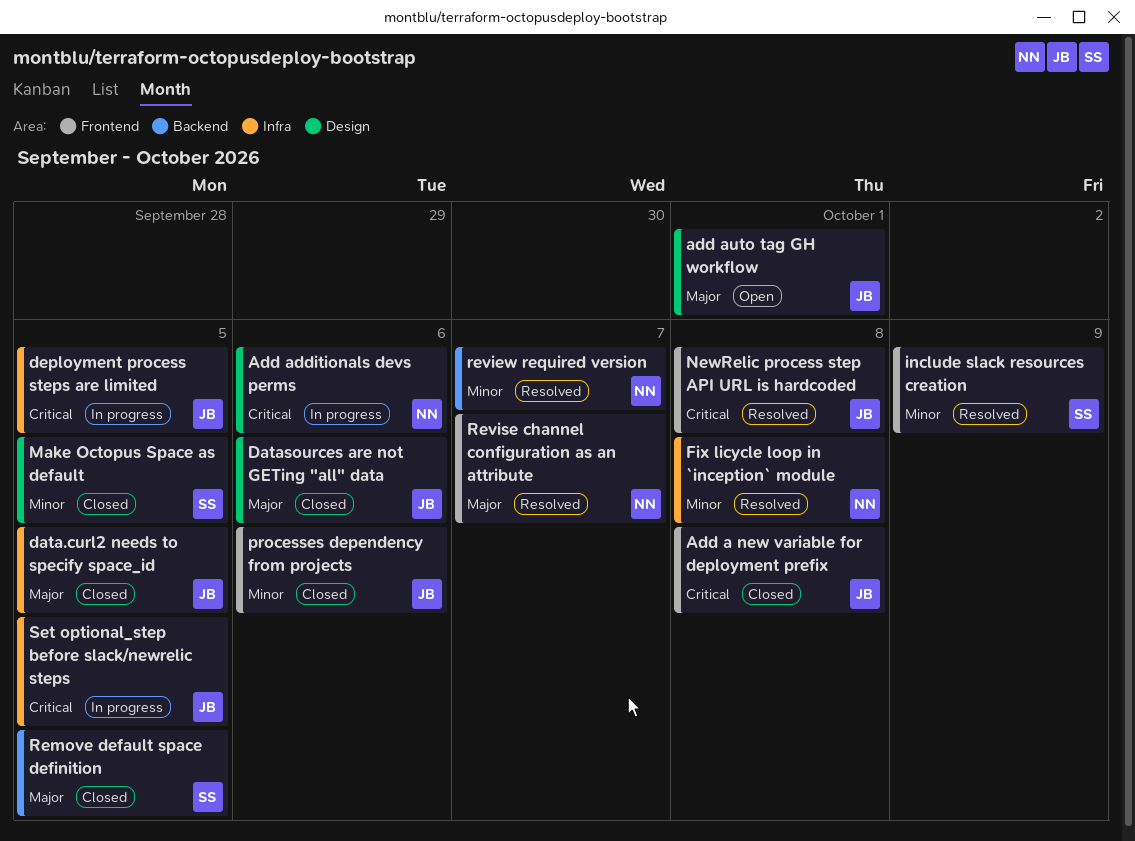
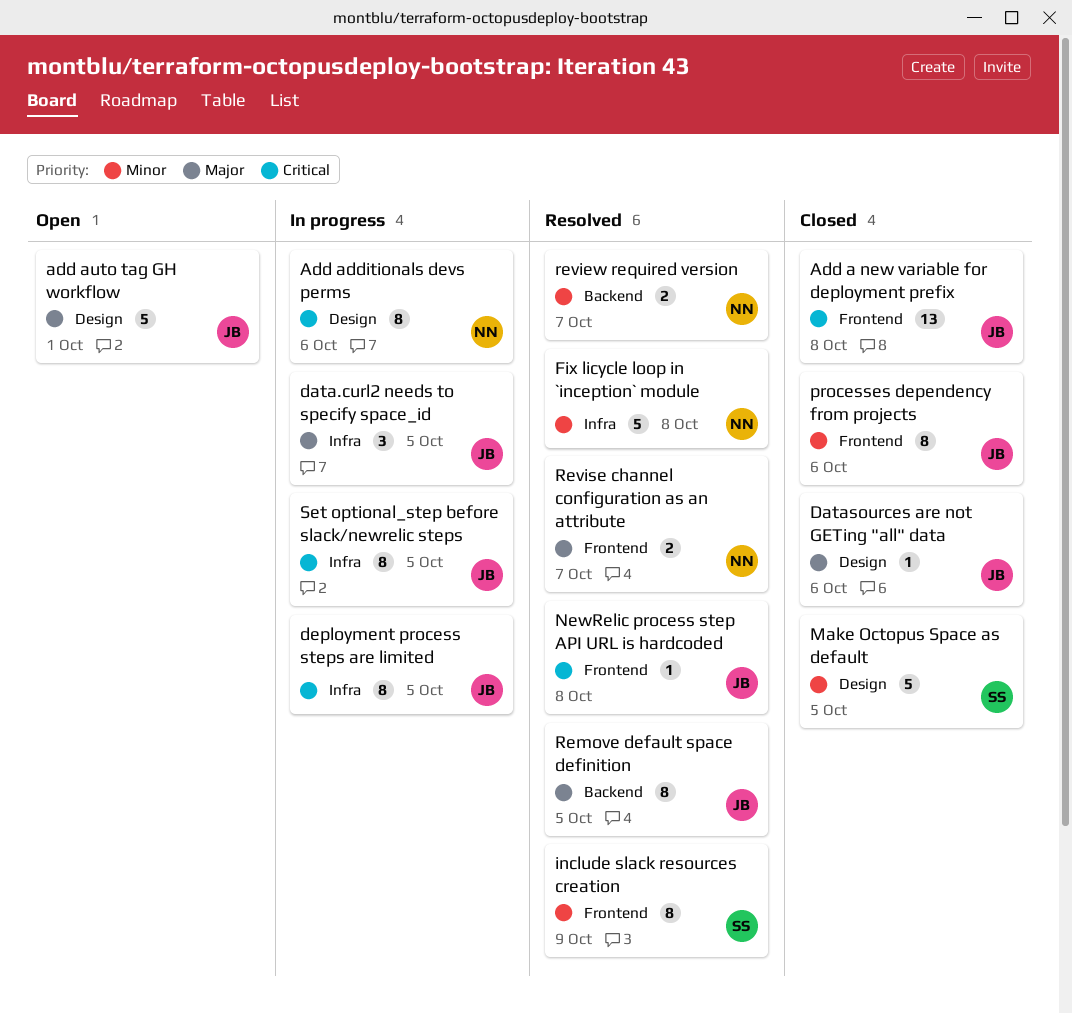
data.curl2 needs to specify space_id, status: Closed -> In progress
Remove default space definition, status: Closed -> Resolved
Remove default space definition, owner: SS -> JB

